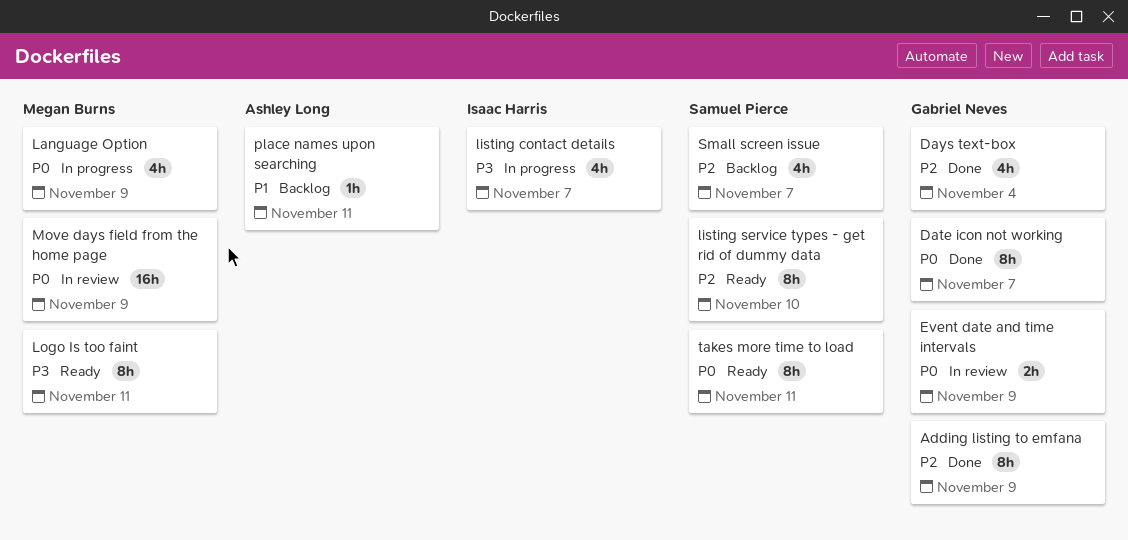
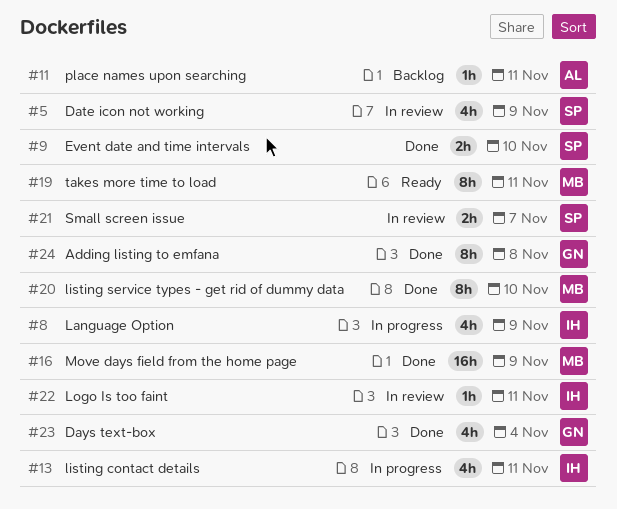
Adding listing to emfana, due: Nov 9 -> Nov 8
Date icon not working, status: Done -> In review
Date icon not working, owner: Gabriel Neves -> Samuel Pierce
Date icon not working, estimate: 8h -> 4h
Date icon not working, due: Nov 7 -> Nov 9
Event date and time intervals, status: In review -> Done
Event date and time intervals, owner: Gabriel Neves -> Samuel Pierce
Event date and time intervals, due: Nov 9 -> Nov 10
Language Option, owner: Megan Burns -> Isaac Harris
listing contact details, due: Nov 7 -> Nov 11
listing service types - get rid of dummy data, status: Ready -> Done
listing service types - get rid of dummy data, owner: Samuel Pierce -> Megan Burns
Logo Is too faint, status: Ready -> In review
Logo Is too faint, owner: Megan Burns -> Isaac Harris
Logo Is too faint, estimate: 8h -> 1h
Move days field from the home page, status: In review -> Done
Small screen issue, status: Backlog -> In review
Small screen issue, estimate: 4h -> 2h
takes more time to load, owner: Samuel Pierce -> Megan Burns

